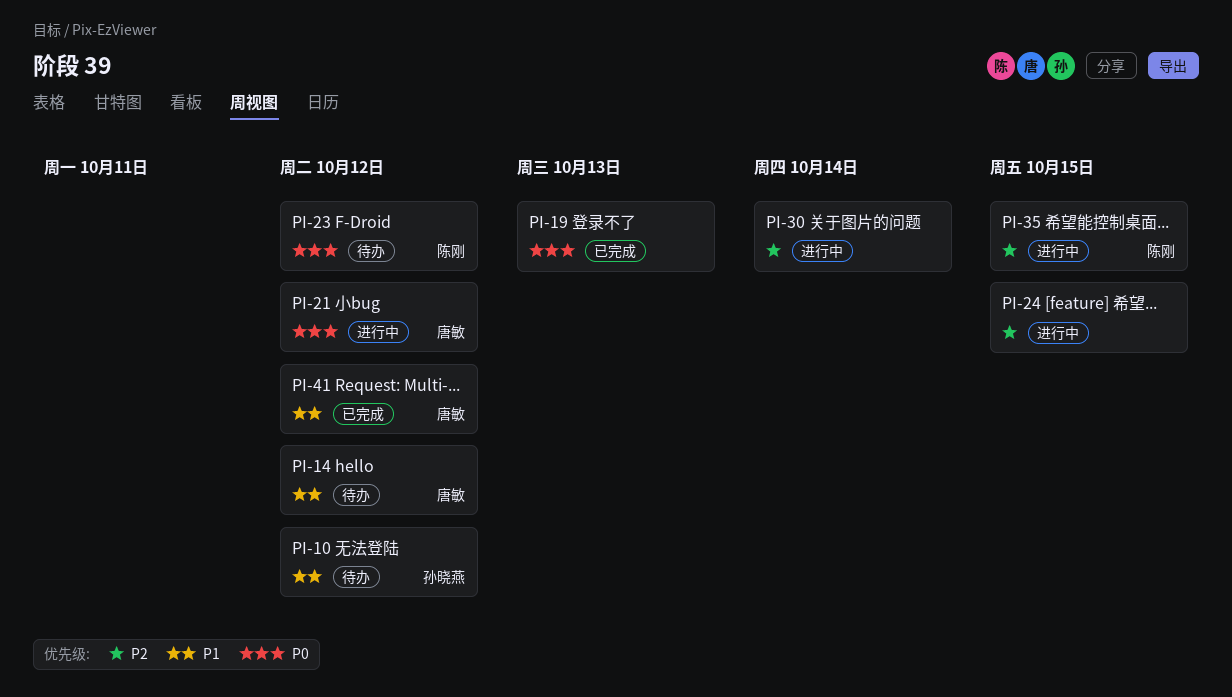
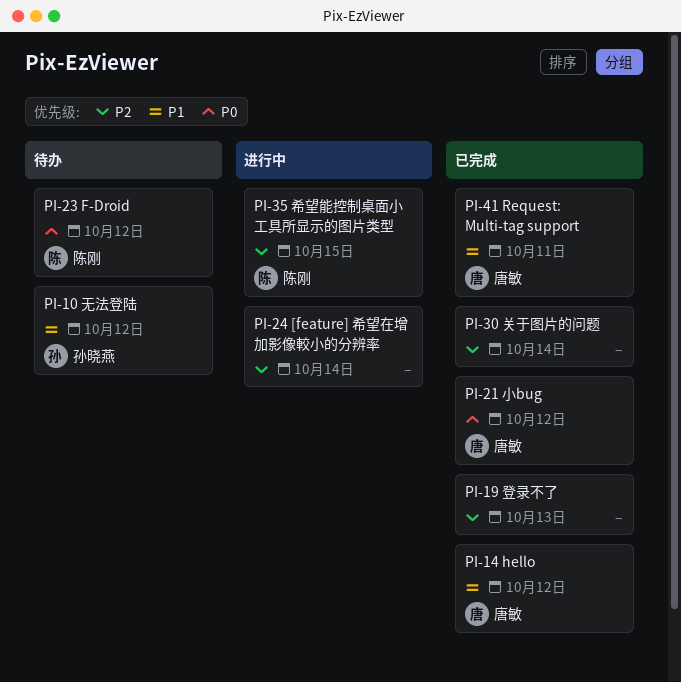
PI-14, status: 待办 -> 已完成
PI-19, priority: P0 -> P2
PI-21, status: 进行中 -> 已完成
PI-24, due: Oct 15 -> Oct 14
PI-30, status: 进行中 -> 已完成
PI-41, due: Oct 12 -> Oct 11

